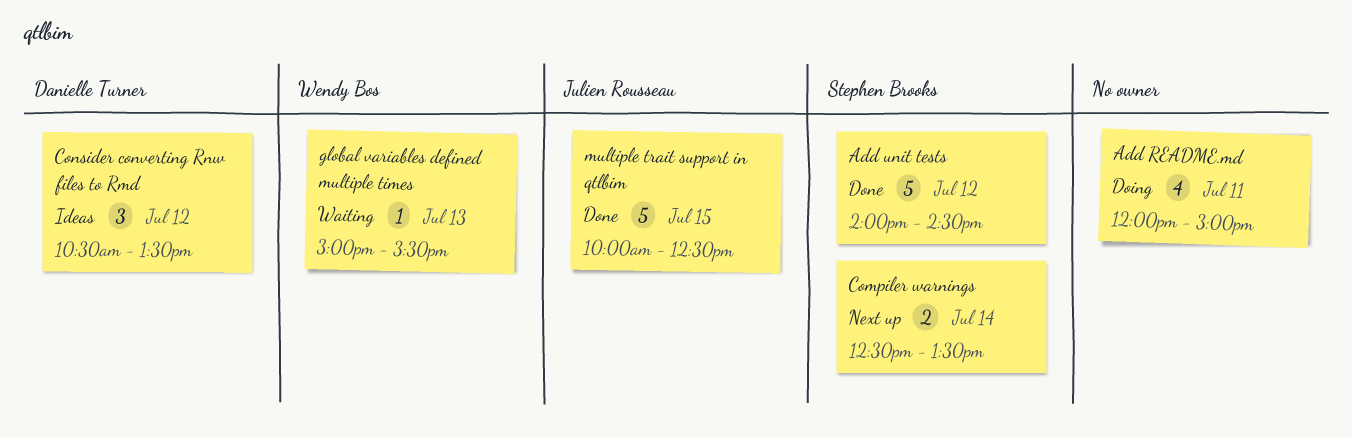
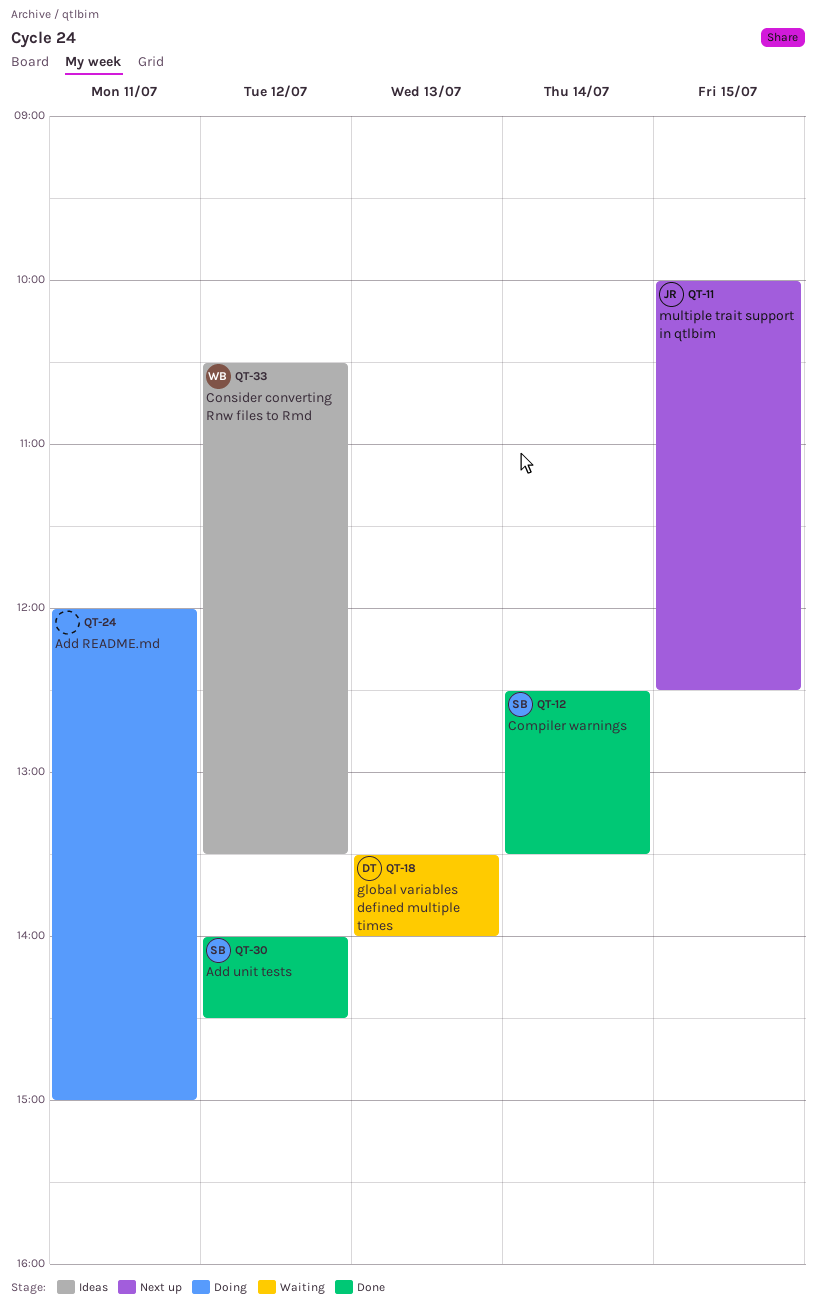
Compiler warnings, status: Next up -> Done
Consider converting Rnw files to Rmd, owner: Danielle Turner -> Wendy Bos
global variables defined multiple times, owner: Wendy Bos -> Danielle Turner
global variables defined multiple times, begins: 15:00 -> 13:30
global variables defined multiple times, ends: 15:30 -> 14:00
multiple trait support in qtlbim, status: Done -> Next up

